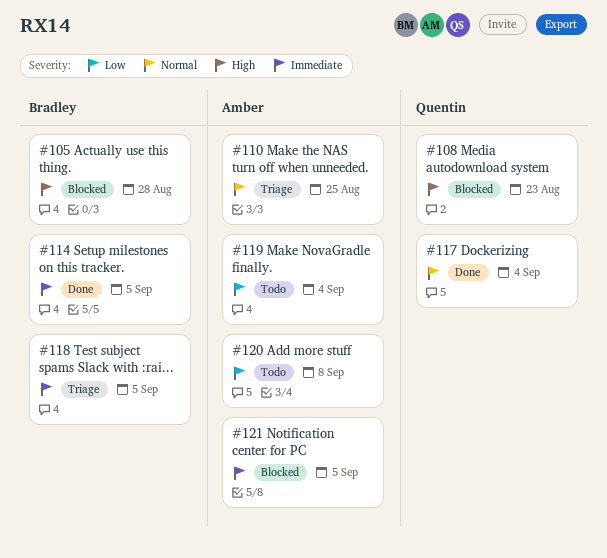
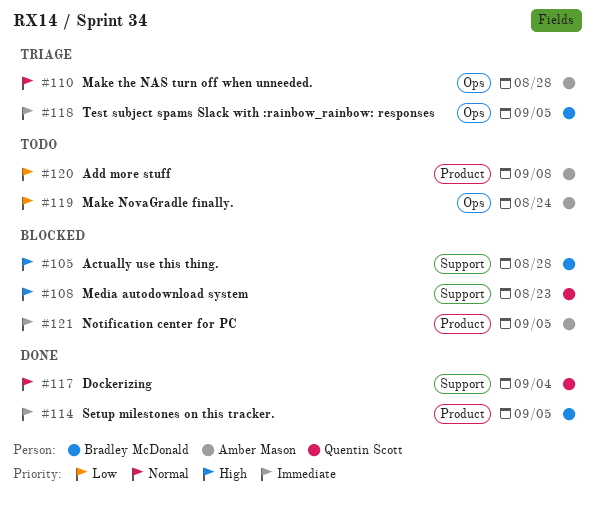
#110, due: Aug 25 -> Aug 28
#119, due: Sep 4 -> Aug 24

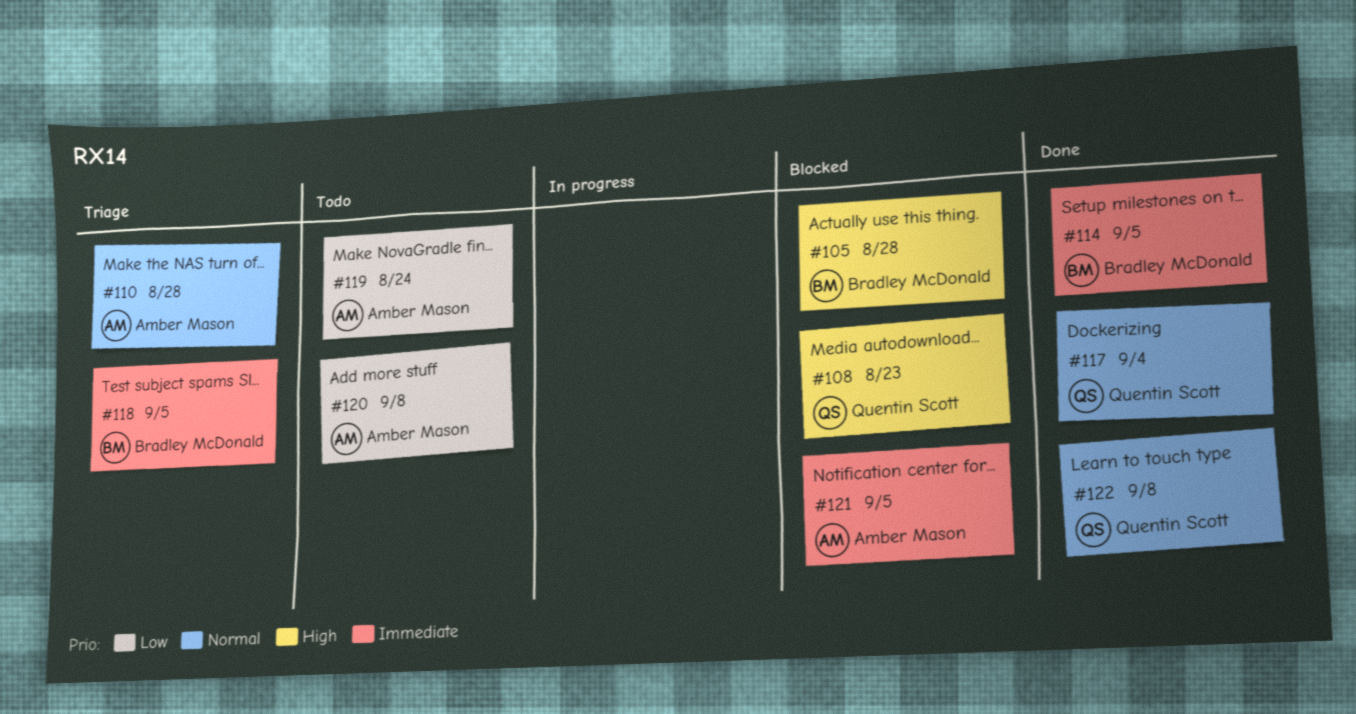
#122: none -> present

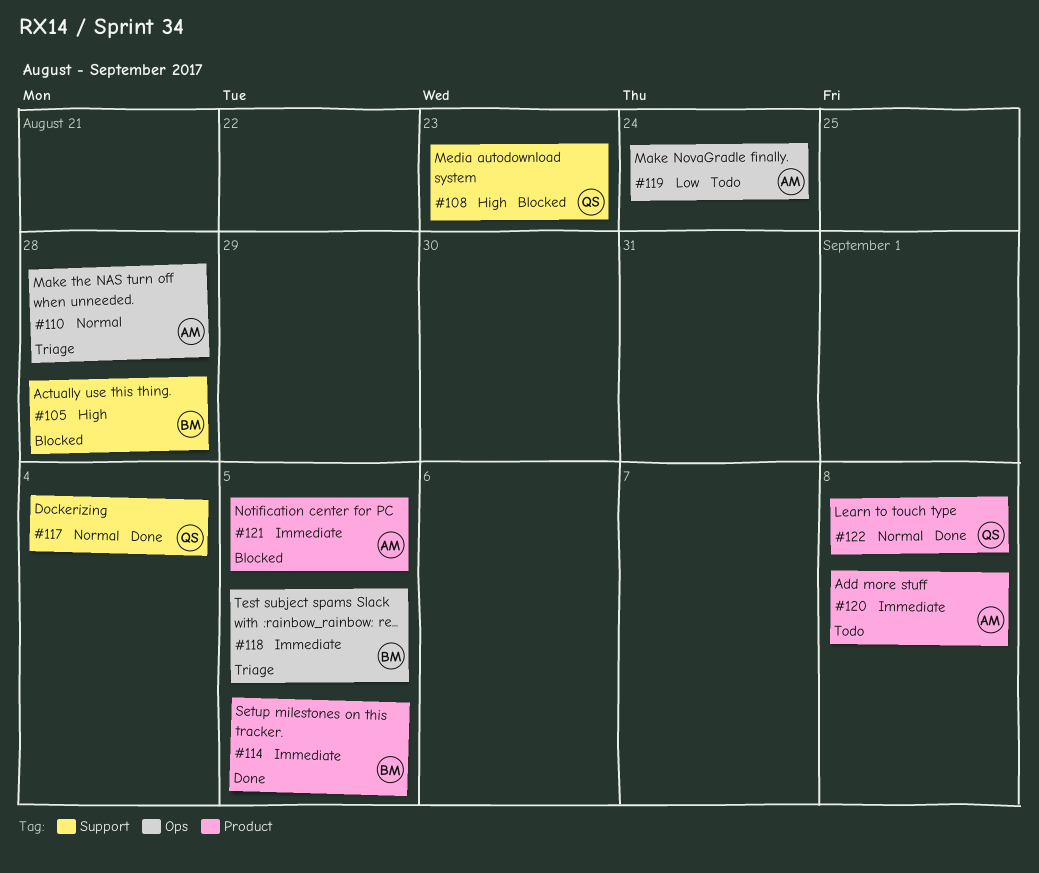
#120, priority: Low -> Immediate

